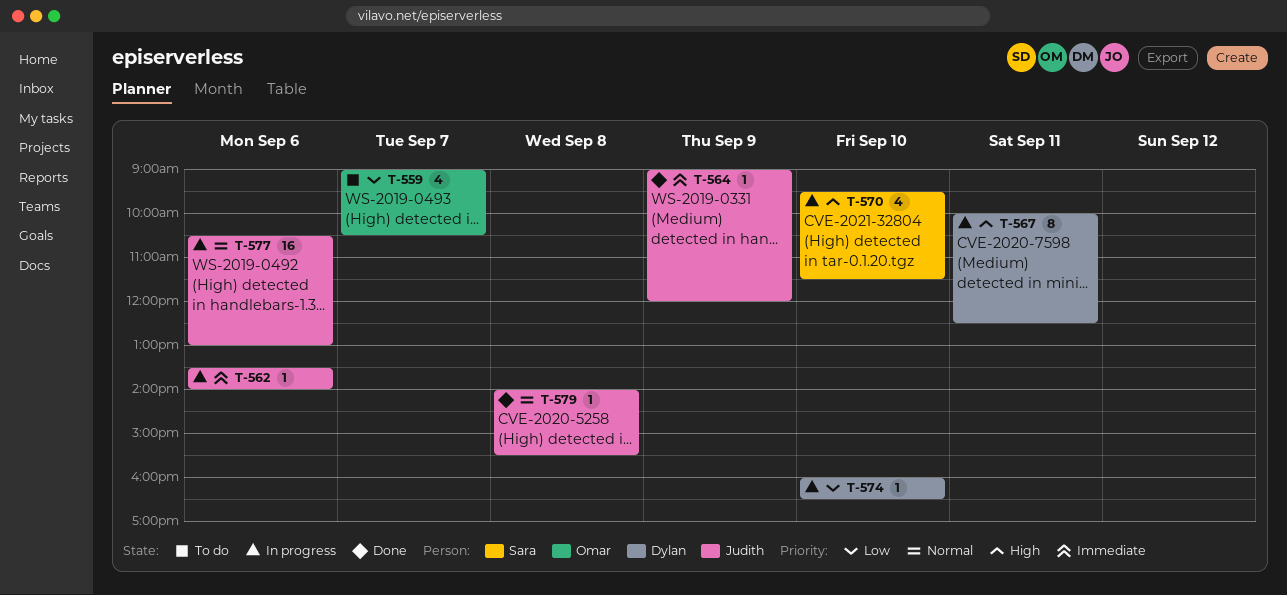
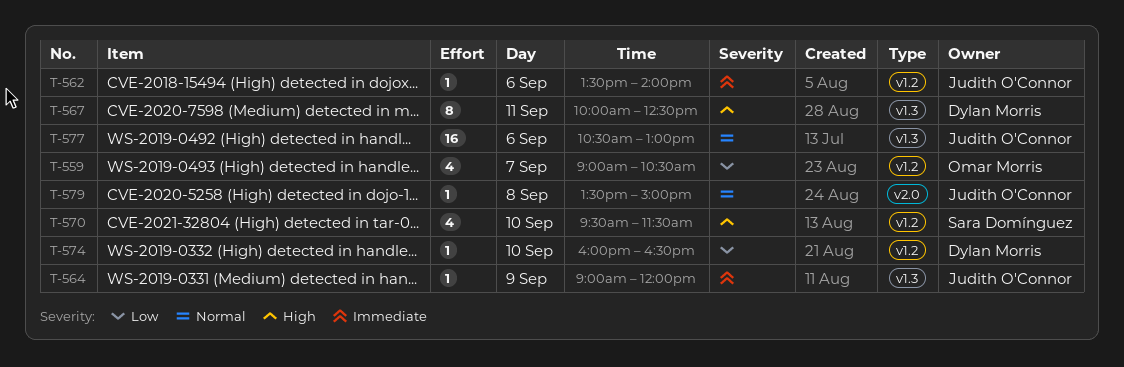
T-579, begins: 14:00 -> 13:30
T-579, ends: 15:30 -> 15:00

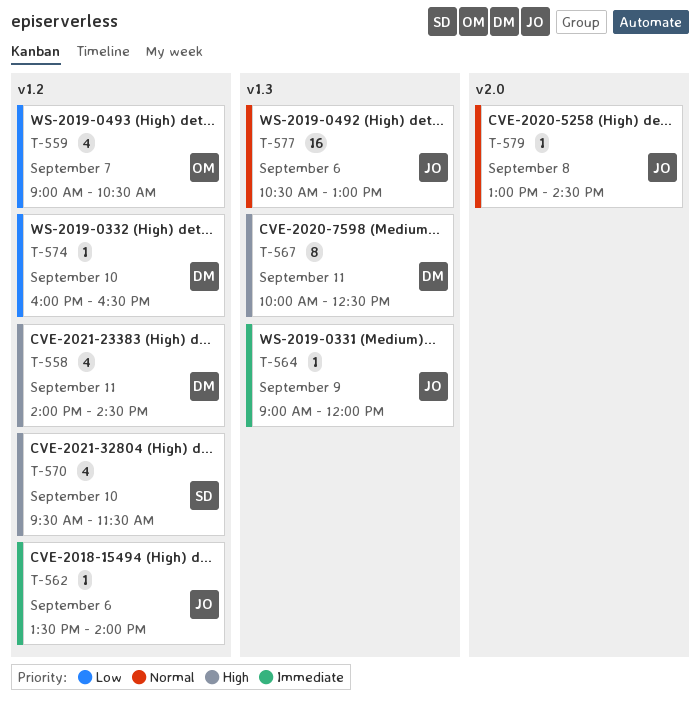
T-558: none -> present
T-579, begins: 13:30 -> 13:00
T-579, ends: 15:00 -> 14:30

